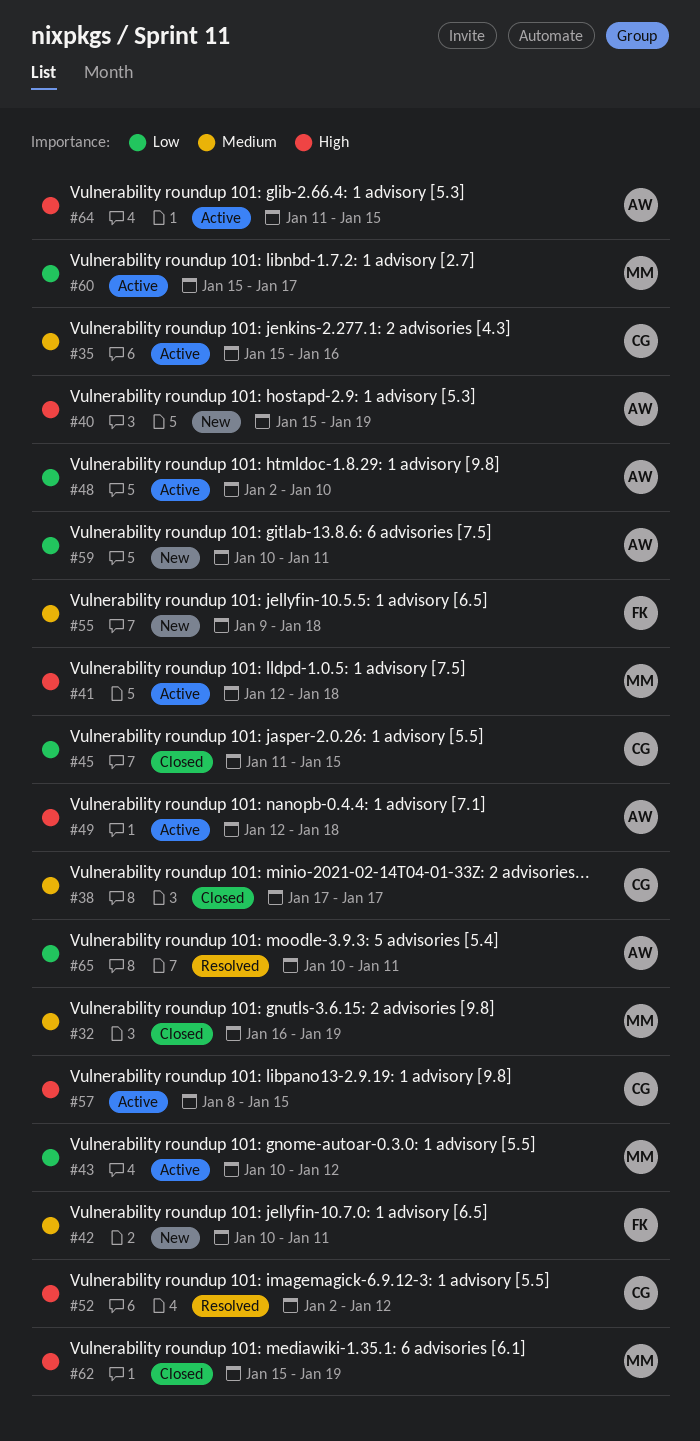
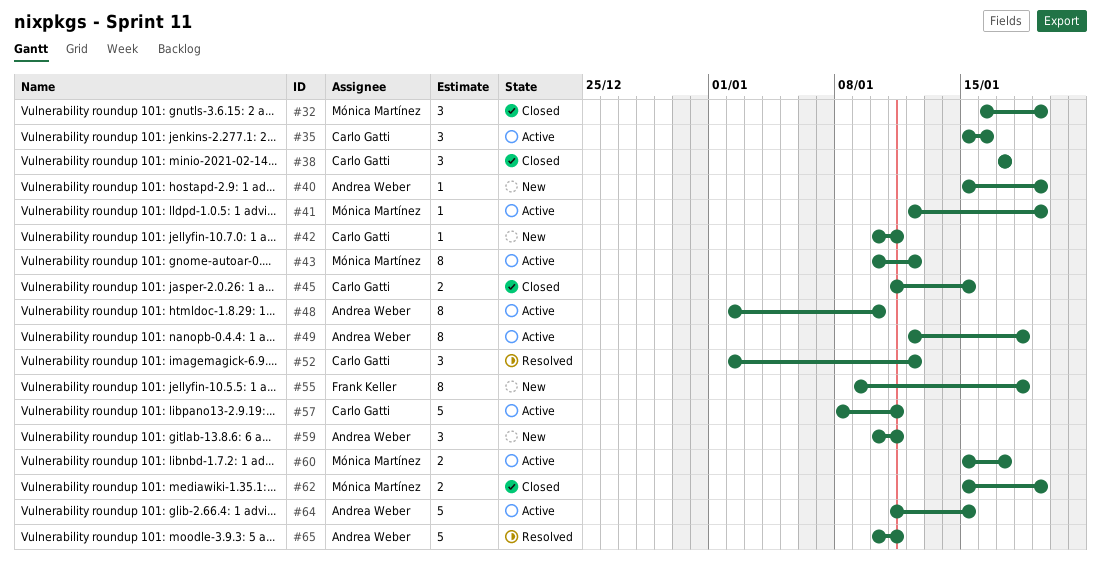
#41, due: Jan 18 -> Jan 19
#42, owner: Frank Keller -> Carlo Gatti
#57, due: Jan 15 -> Jan 11

